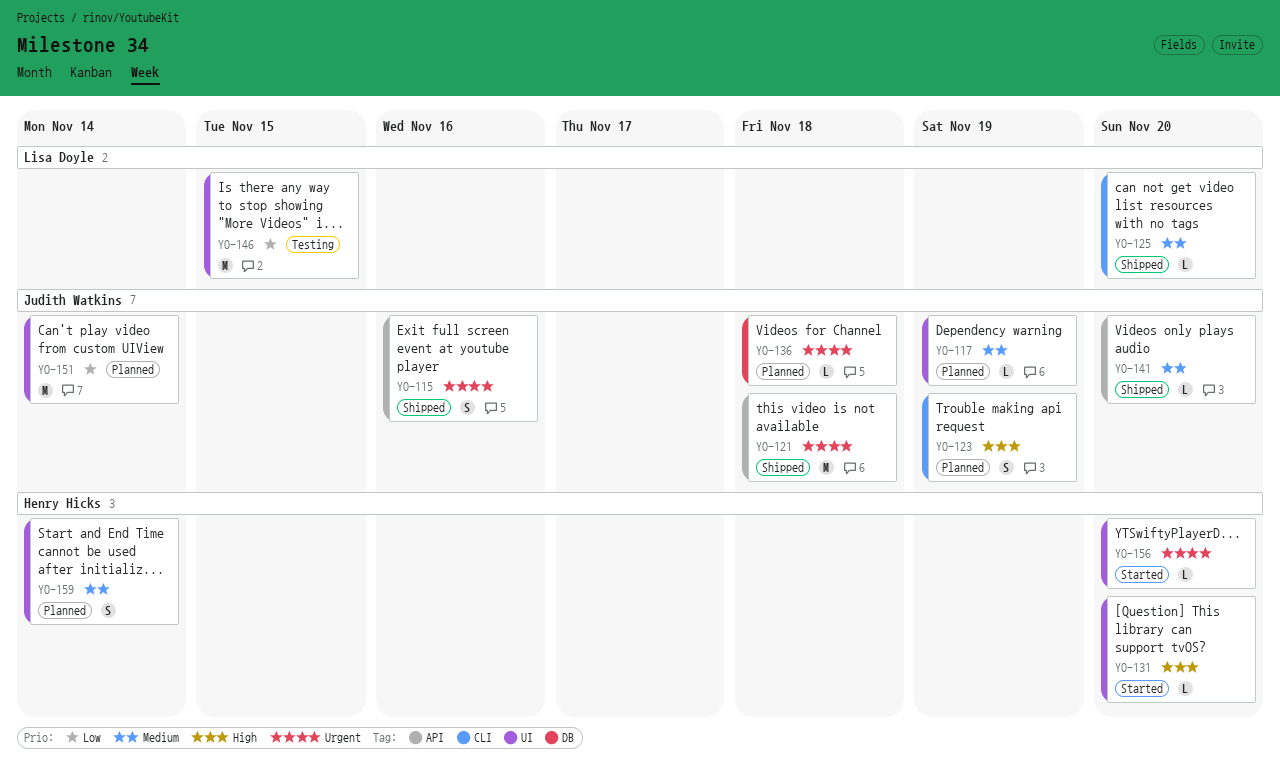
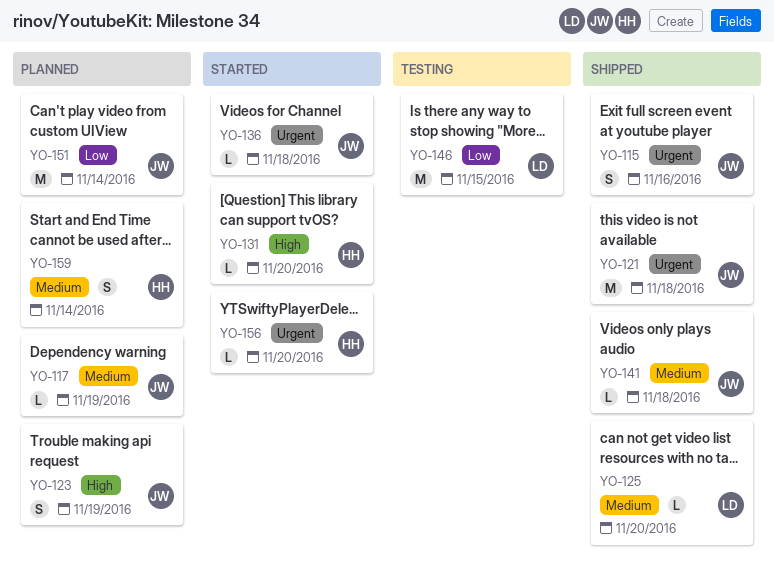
YO-136, status: Planned -> Started
YO-141, due: Nov 20 -> Nov 18

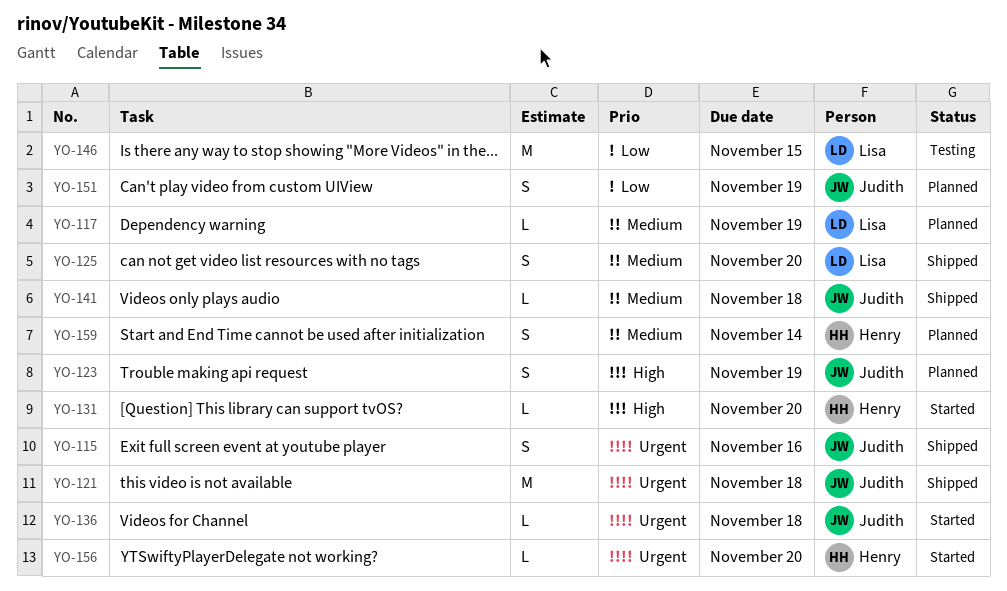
YO-117, owner: Judith -> Lisa
YO-125, estimate: L -> S
YO-151, estimate: M -> S
YO-151, due: Nov 14 -> Nov 19

